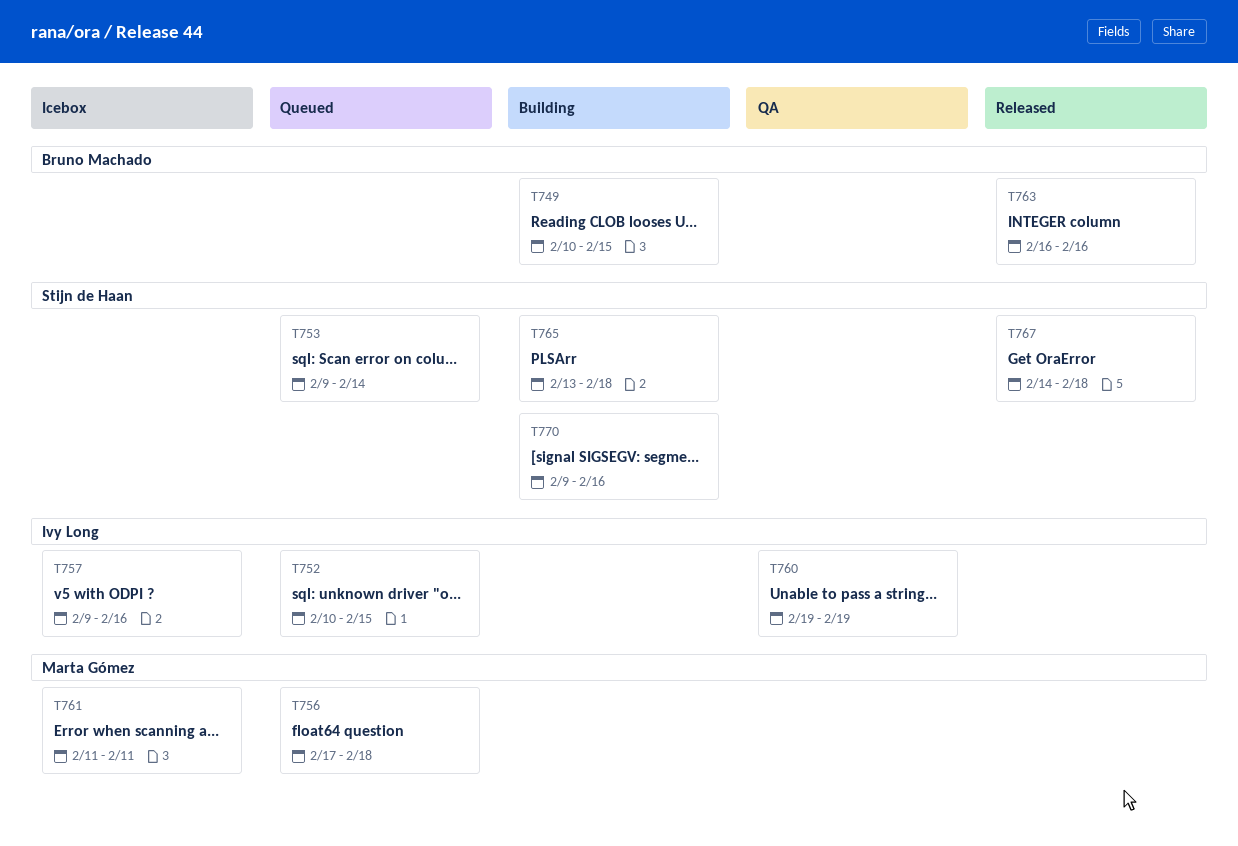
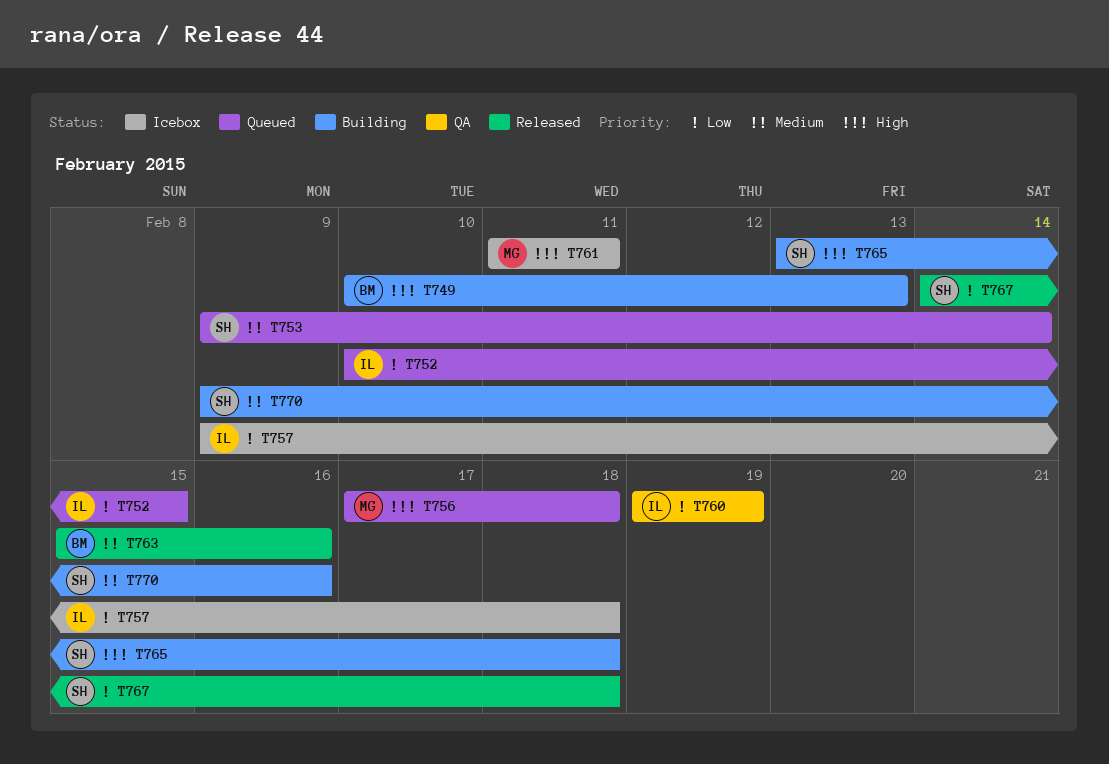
T749, due: Feb 15 -> Feb 13
T757, due: Feb 16 -> Feb 18
T763, start: Feb 16 -> Feb 15

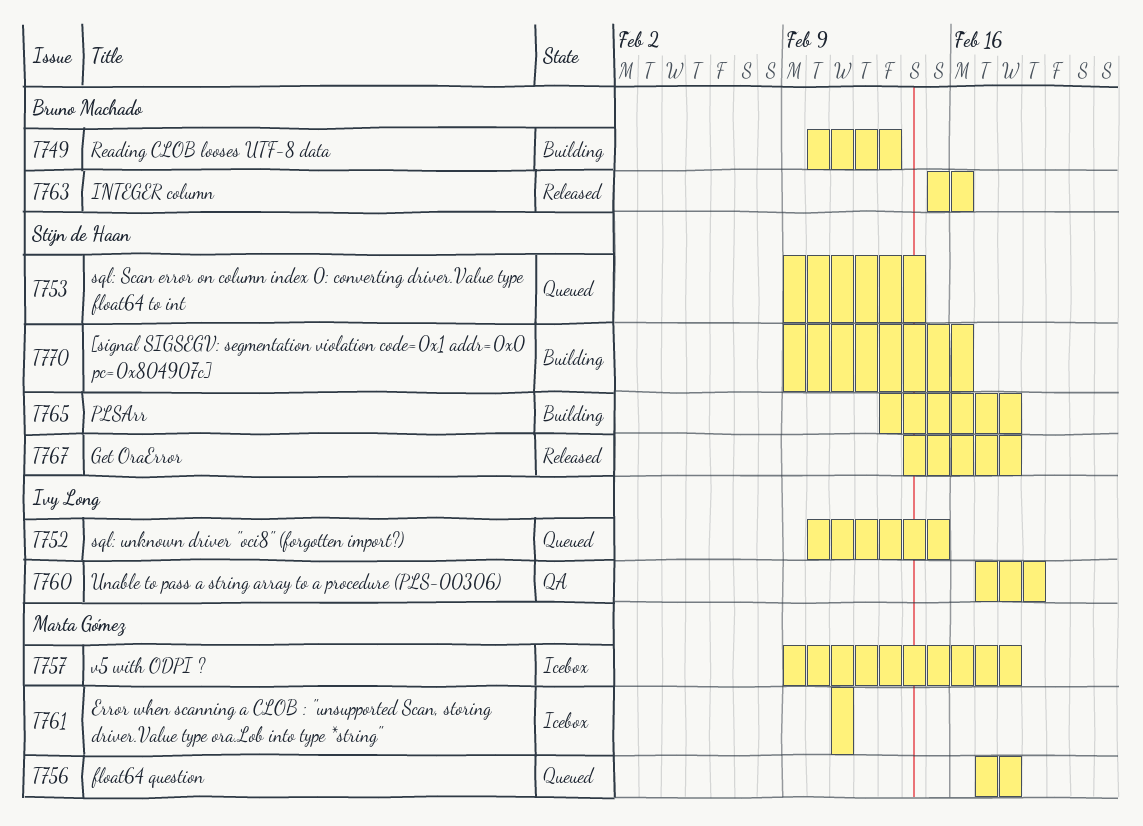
T757, owner: Ivy Long -> Marta Gómez
T760, start: Feb 19 -> Feb 17

